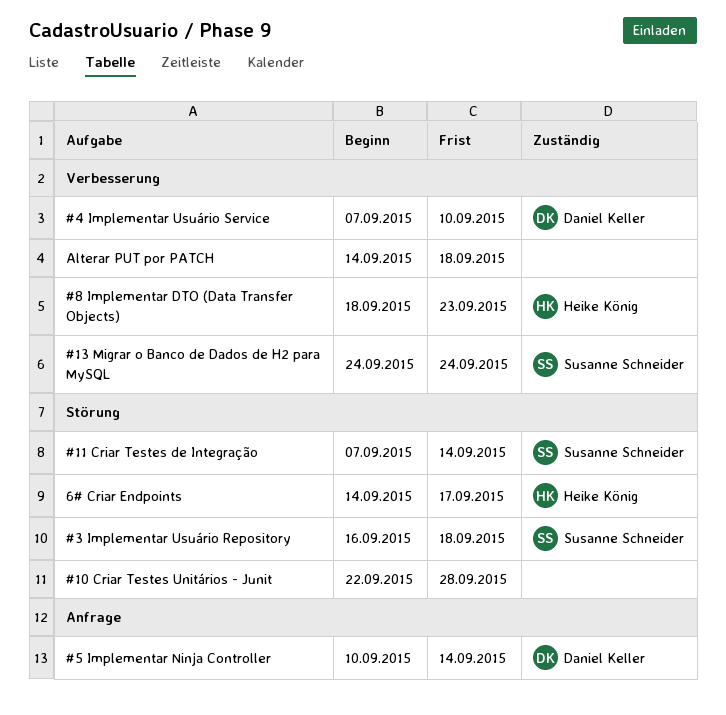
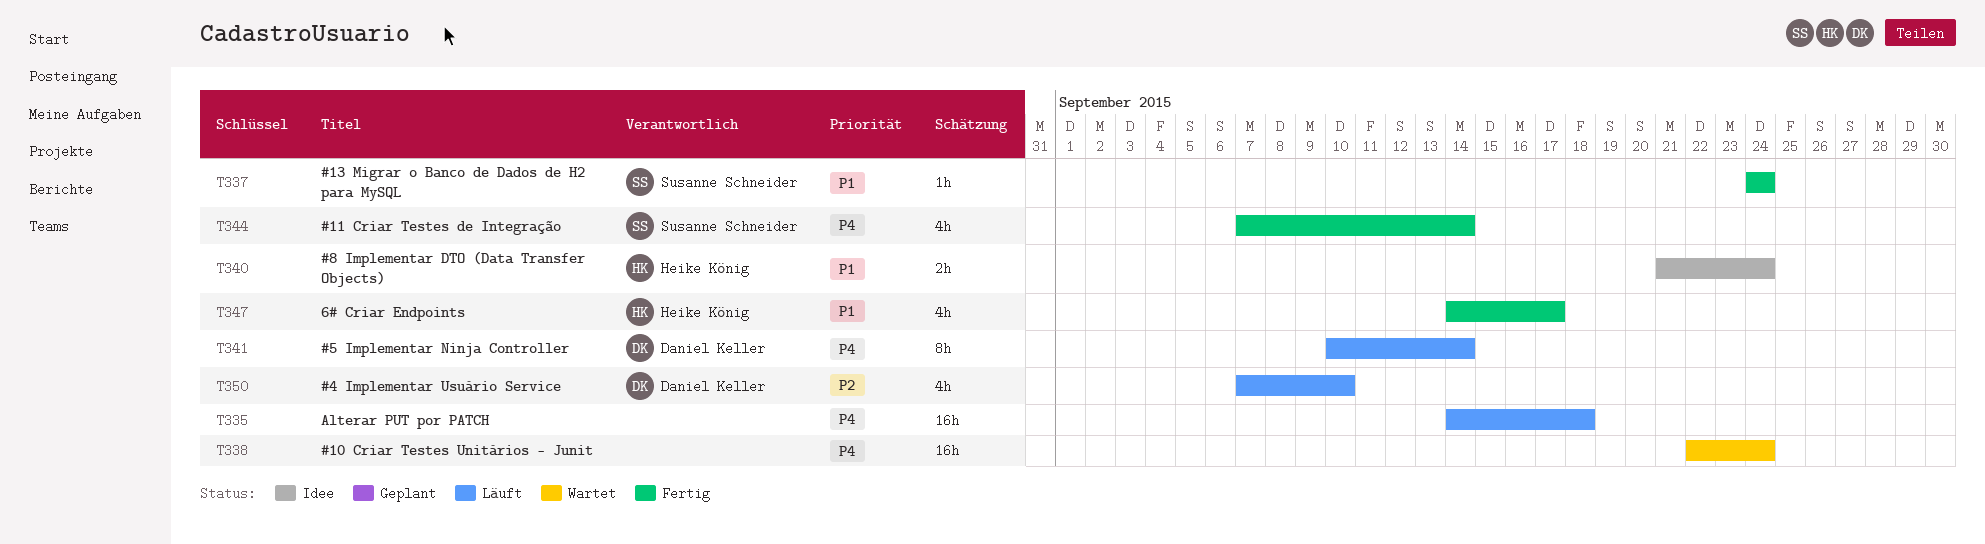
#10 Criar Testes Unitários - Junit, due: Sep 28 -> Sep 24
#3 Implementar Usuário Repository: present -> none
#8 Implementar DTO (Data Transfer Objects), start: Sep 18 -> Sep 21
#8 Implementar DTO (Data Transfer Objects), due: Sep 23 -> Sep 24

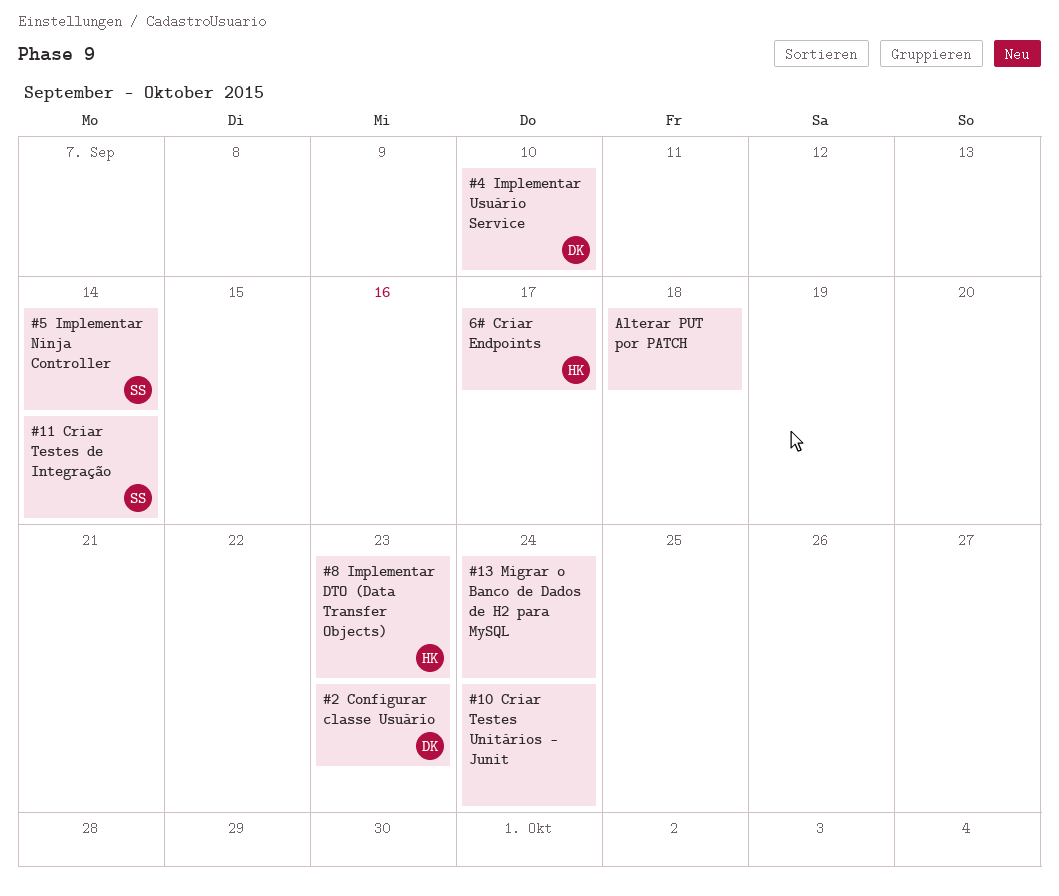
#13 Migrar o Banco de Dados de H2 para MySQL, owner: Susanne Schneider -> none
#2 Configurar classe Usuário: none -> present
#5 Implementar Ninja Controller, owner: Daniel Keller -> Susanne Schneider
#8 Implementar DTO (Data Transfer Objects), due: Sep 24 -> Sep 23

